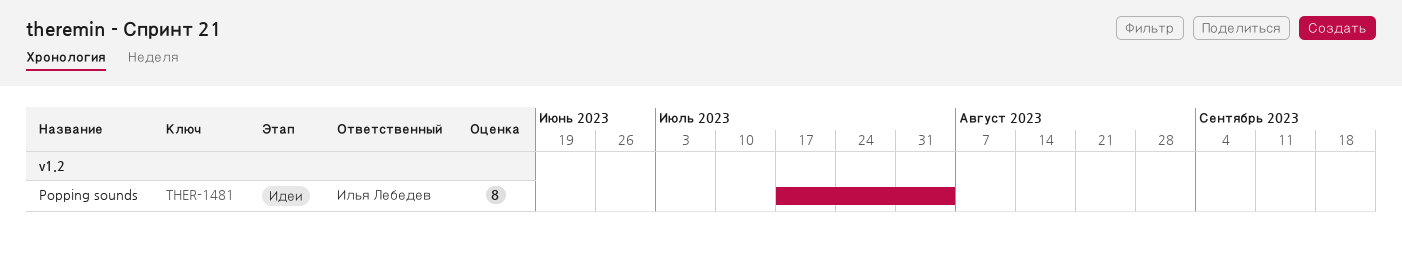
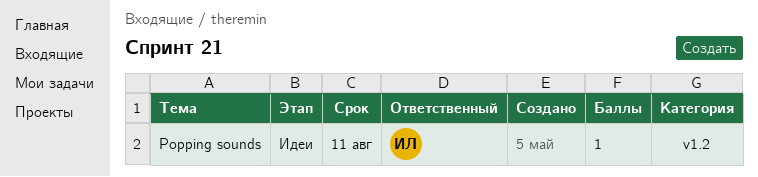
Popping sounds, estimate: 8 -> 1
Popping sounds, due: Aug 4 -> Aug 11

